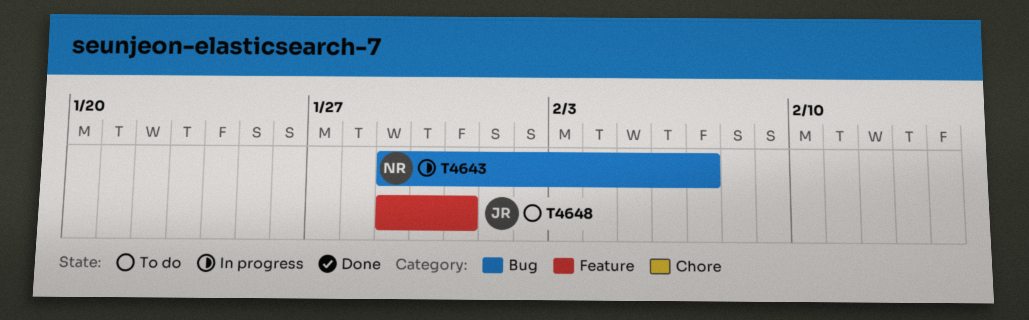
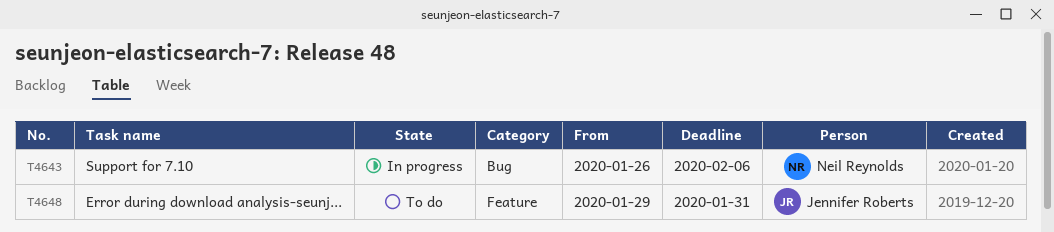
T4643, start: Jan 29 -> Jan 26
T4643, due: Feb 7 -> Feb 6

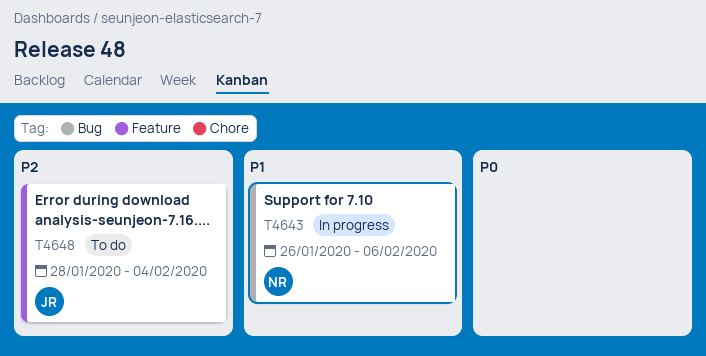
T4648, start: Jan 29 -> Jan 28
T4648, due: Jan 31 -> Feb 4

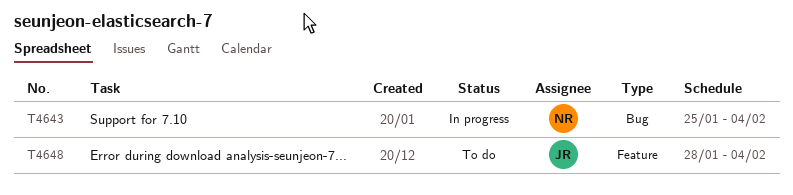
T4643, start: Jan 26 -> Jan 25
T4643, due: Feb 6 -> Feb 4

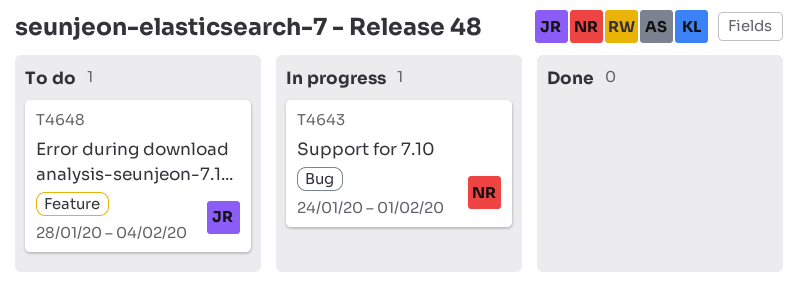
T4643, start: Jan 25 -> Jan 24
T4643, due: Feb 4 -> Feb 1

